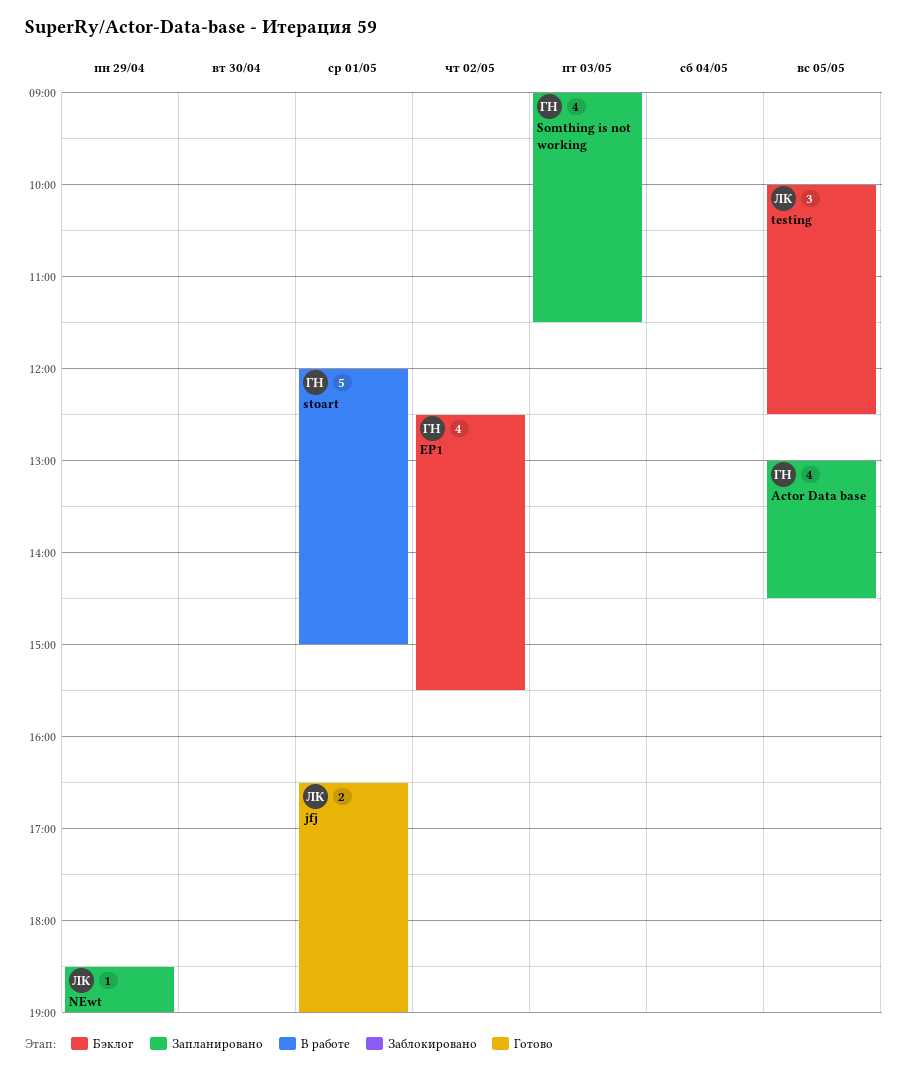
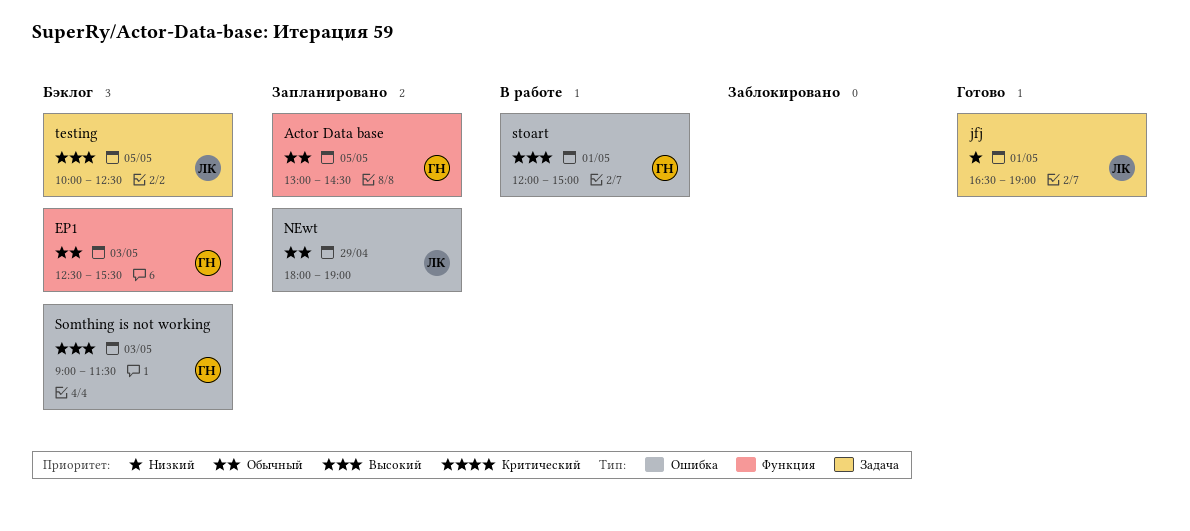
EP1, day: May 2 -> May 3
NEwt, begins: 18:30 -> 18:00
Somthing is not working, status: Запланировано -> Бэклог

